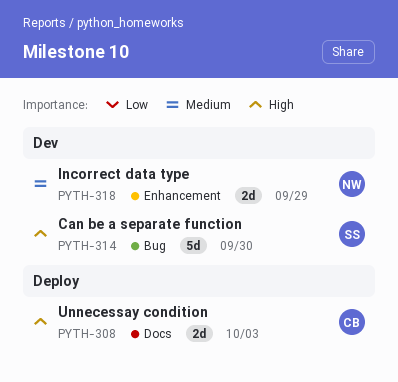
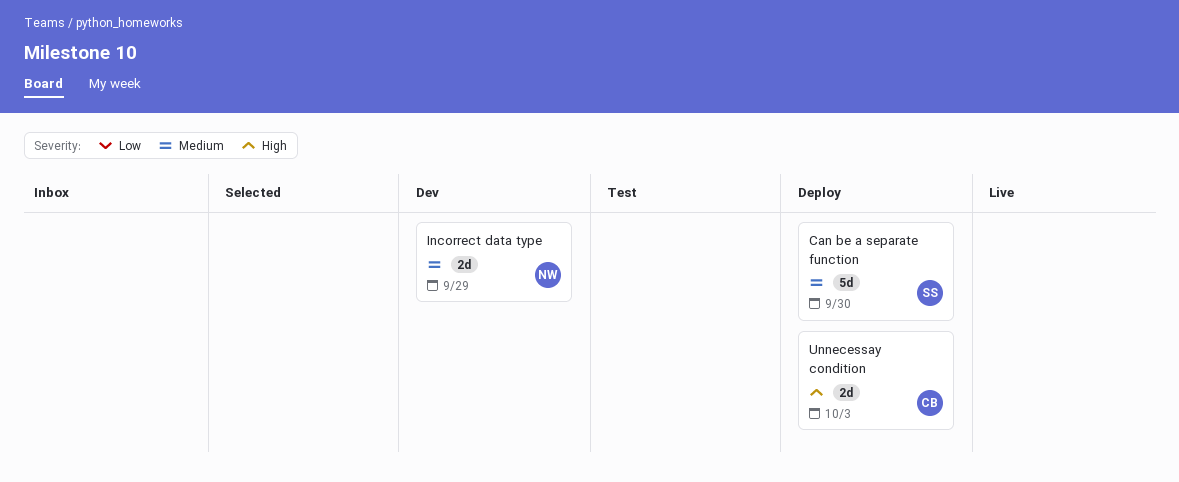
Can be a separate function, status: Dev -> Deploy
Can be a separate function, priority: High -> Medium

